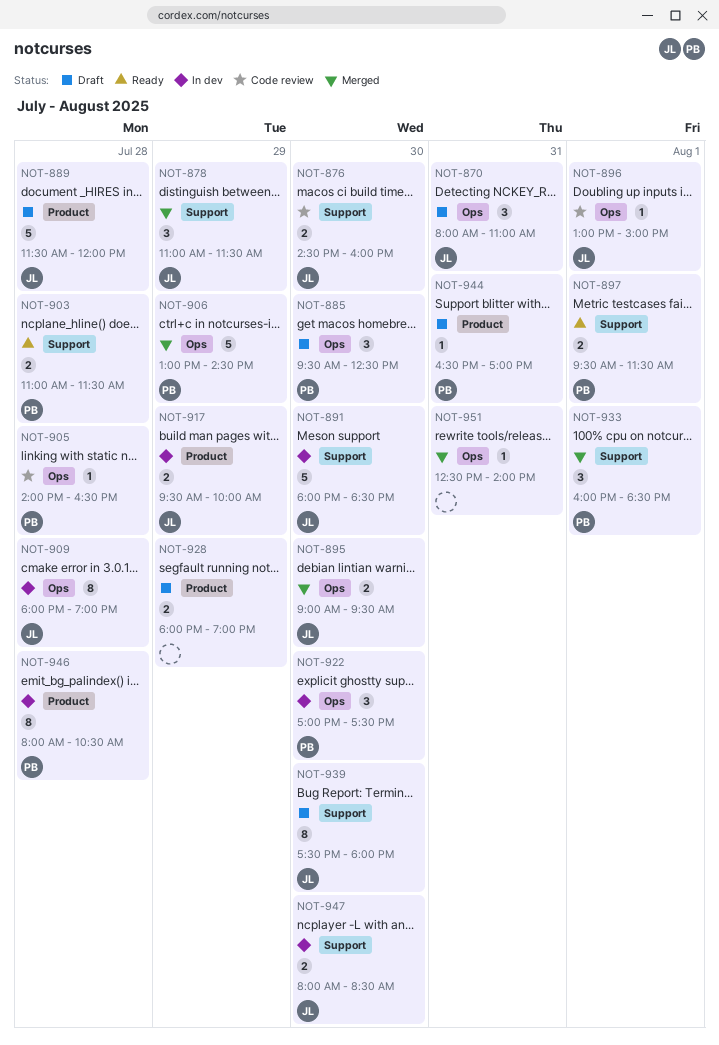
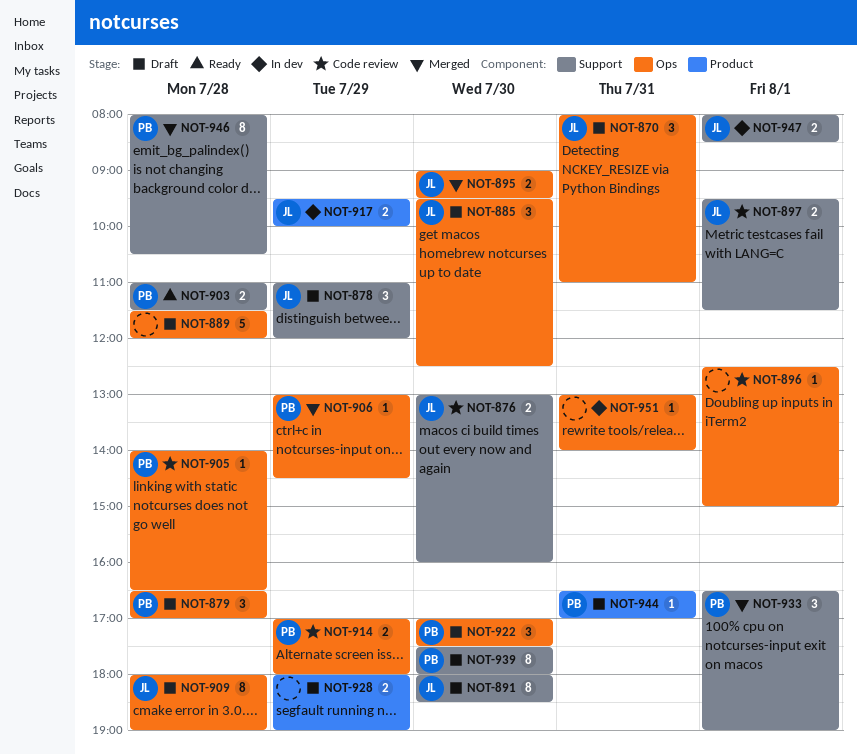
NOT-876, begins: 14:30 -> 13:00
NOT-878, status: Merged -> Draft
NOT-878, ends: 11:30 -> 12:00
NOT-879: none -> present
NOT-885, owner: PB -> JL
NOT-889, owner: JL -> none
NOT-889, label: Product -> Ops
NOT-891, status: In dev -> Draft
NOT-891, estimate: 5 -> 8
NOT-896, owner: JL -> none
NOT-896, begins: 13:00 -> 12:30
NOT-897, status: Ready -> Code review
NOT-897, owner: PB -> JL
NOT-906, estimate: 5 -> 1
NOT-909, status: In dev -> Draft
NOT-914: none -> present
NOT-922, status: In dev -> Draft
NOT-933, begins: 16:00 -> 16:30
NOT-933, ends: 18:30 -> 19:00
NOT-939, owner: JL -> PB
NOT-946, status: In dev -> Merged
NOT-946, label: Product -> Support
NOT-947, day: Jul 30 -> Aug 1
NOT-951, status: Merged -> In dev
NOT-951, begins: 12:30 -> 13:00

